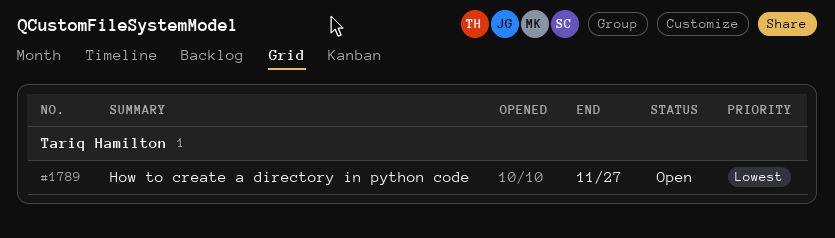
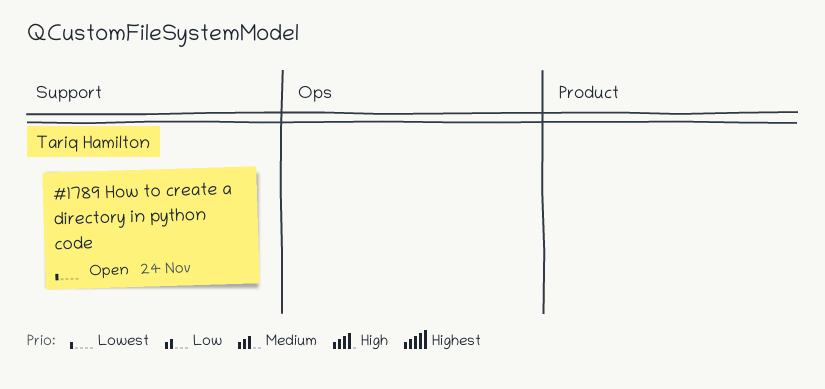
#1789, due: Nov 27 -> Nov 24

